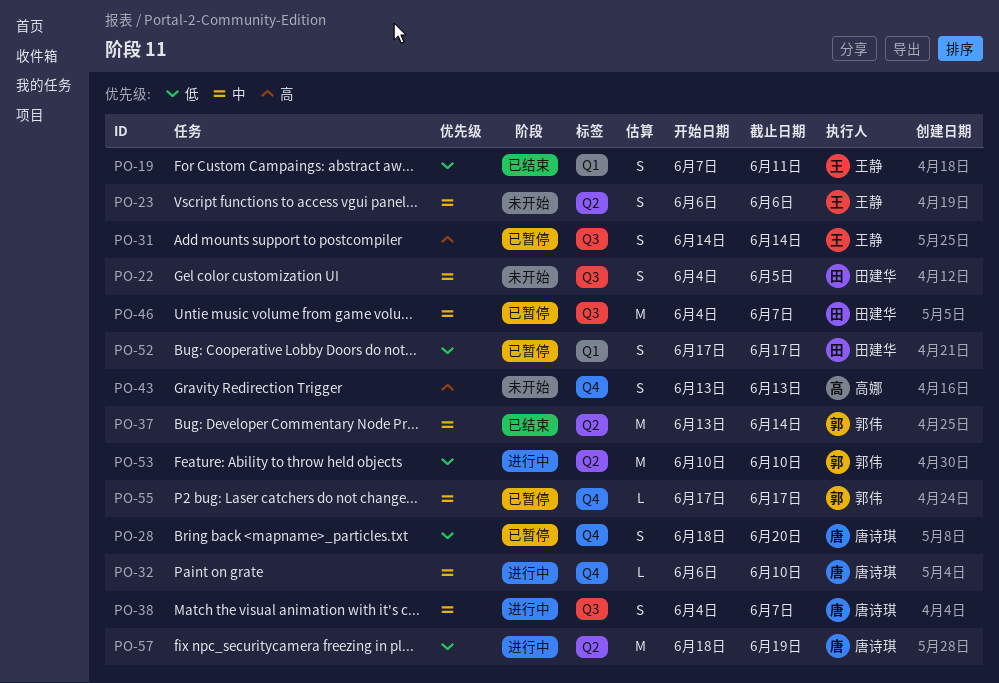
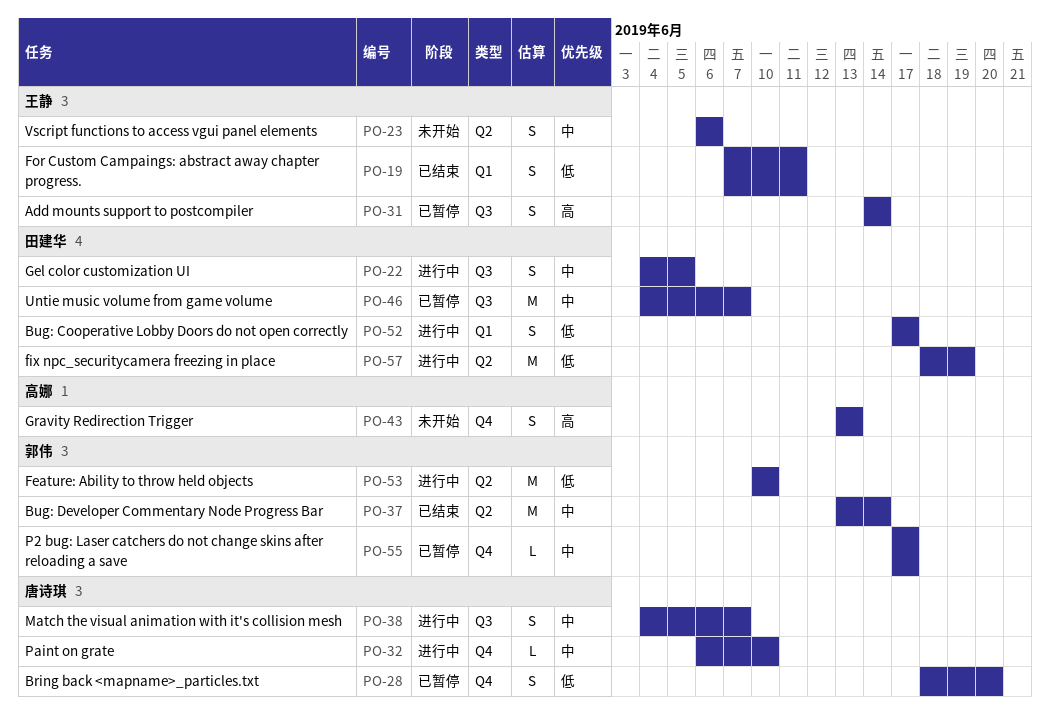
PO-22, status: 未开始 -> 进行中
PO-52, status: 已暂停 -> 进行中
PO-57, owner: 唐诗琪 -> 田建华

